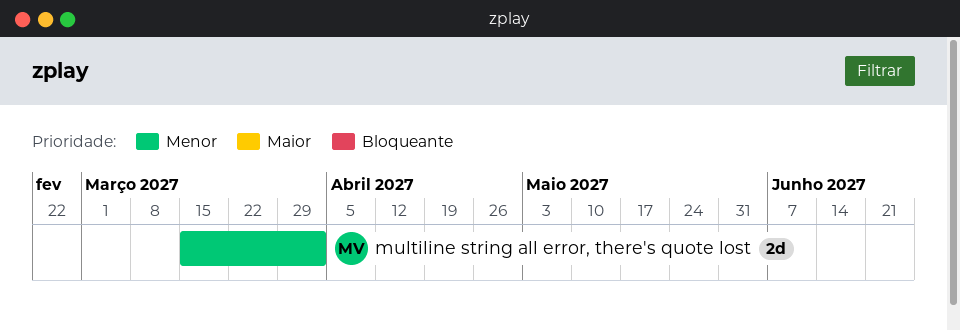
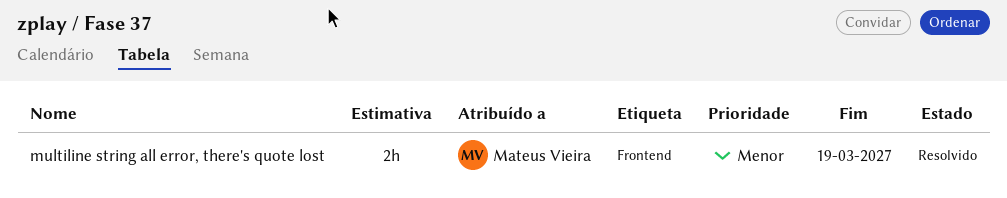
multiline string all error, there's quote lost, estimate: 2d -> 2h
multiline string all error, there's quote lost, due: Apr 2 -> Mar 19

